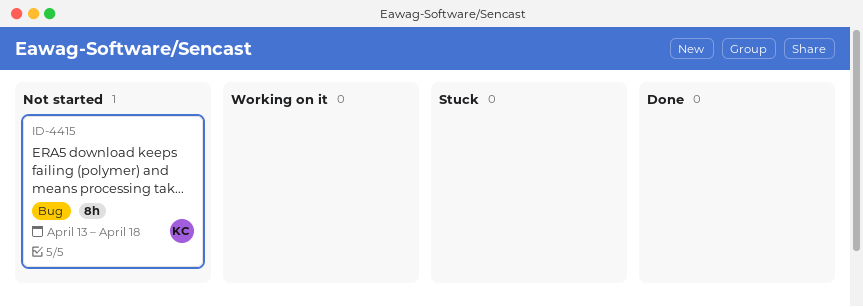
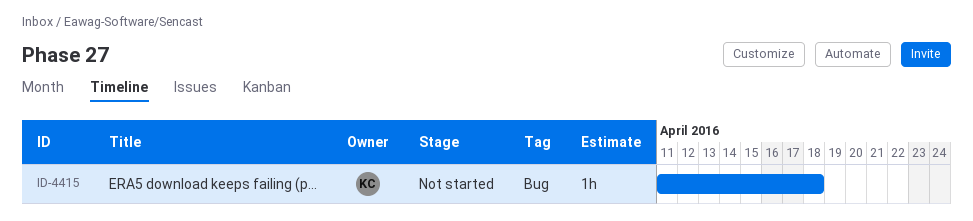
ID-4415, estimate: 8h -> 1h
ID-4415, start: Apr 13 -> Apr 11

